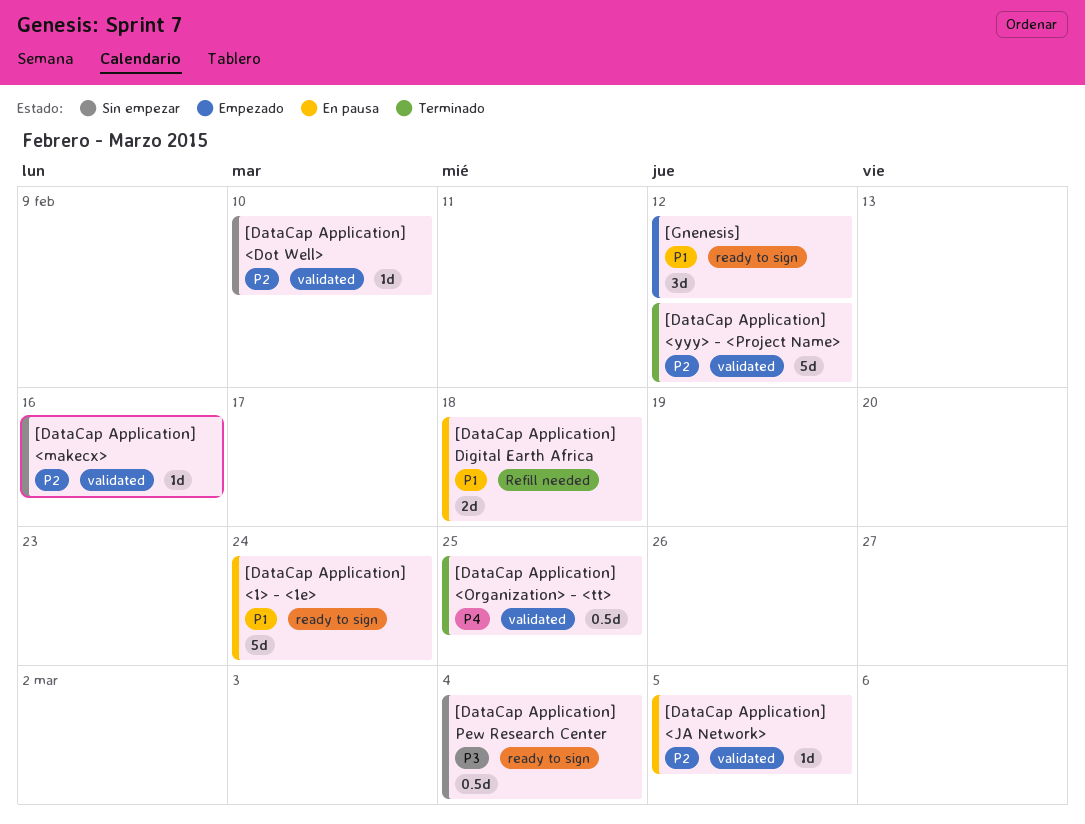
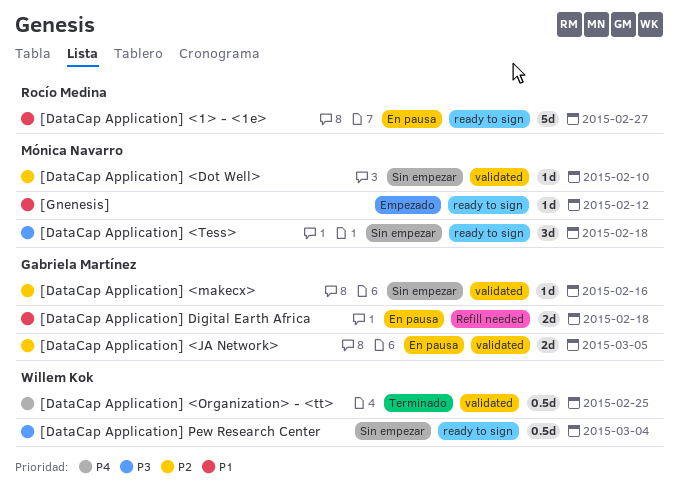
[DataCap Application] <1> - <1e>, due: Feb 24 -> Feb 27
[DataCap Application] <JA Network>, estimate: 1d -> 2d
[DataCap Application] <Tess>: none -> present
[DataCap Application] <yyy> - <Project Name>: present -> none
[Gnenesis], estimate: 3d -> 1d

